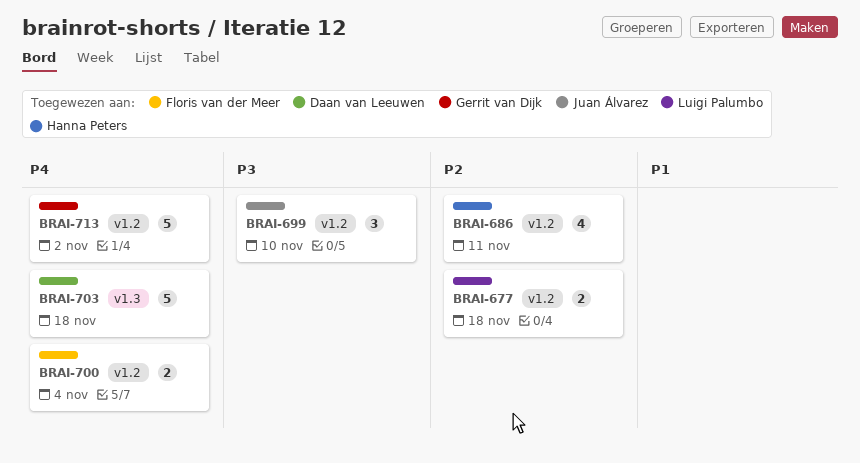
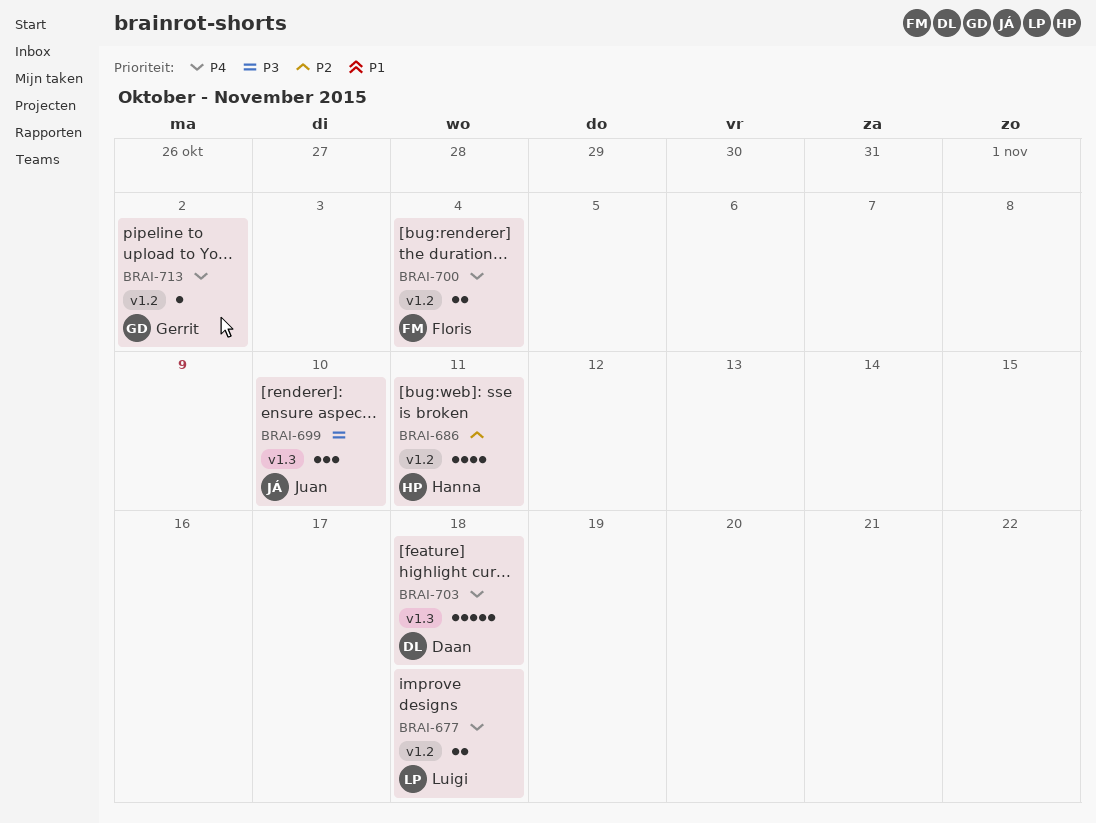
BRAI-677, priority: P2 -> P4
BRAI-699, label: v1.2 -> v1.3
BRAI-713, estimate: 5 -> 1

